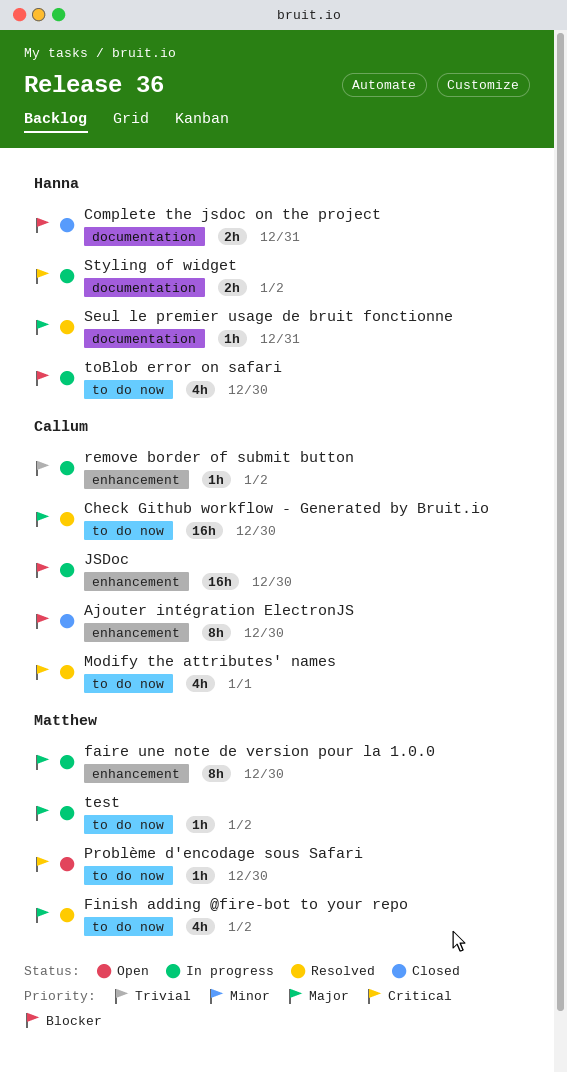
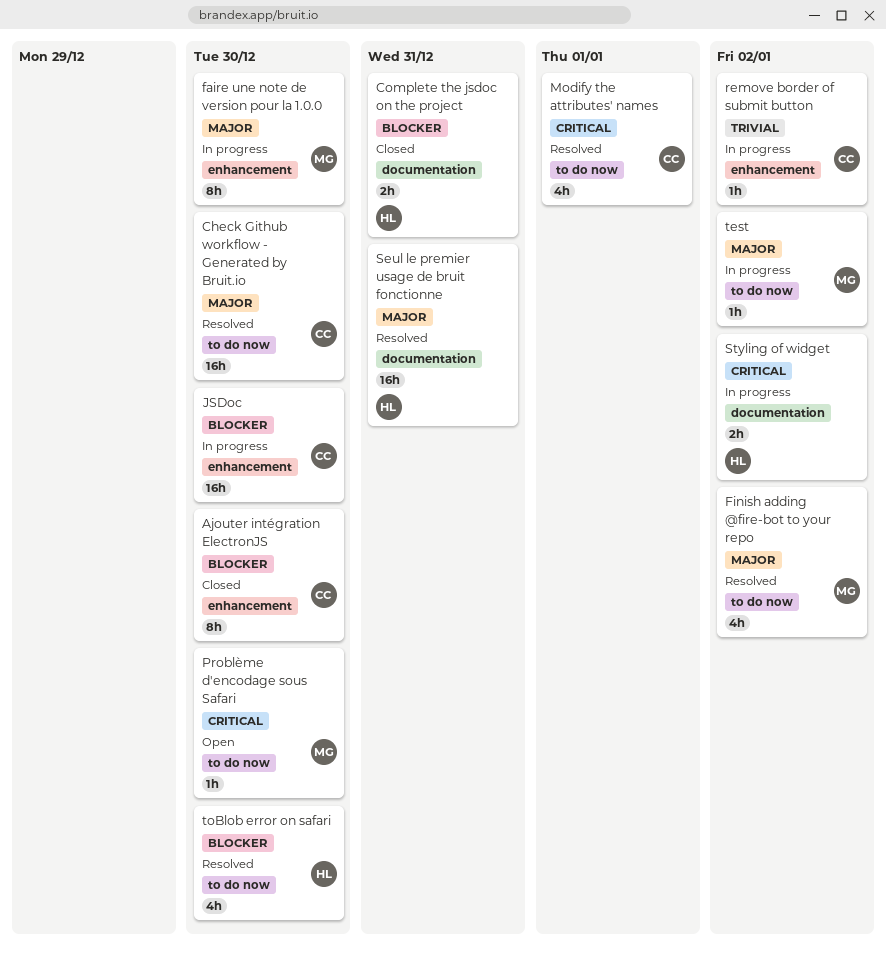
Seul le premier usage de bruit fonctionne, estimate: 1h -> 16h
toBlob error on safari, status: In progress -> Resolved

